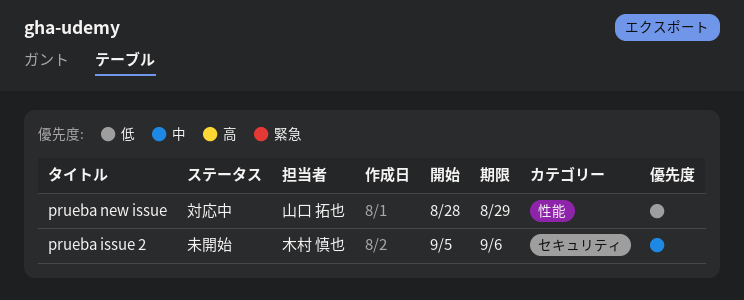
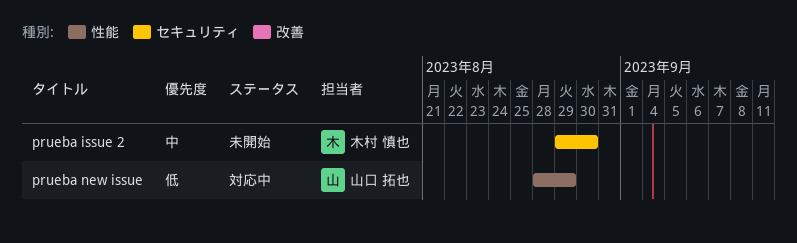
prueba issue 2, start: Sep 5 -> Aug 29
prueba issue 2, due: Sep 6 -> Aug 30

